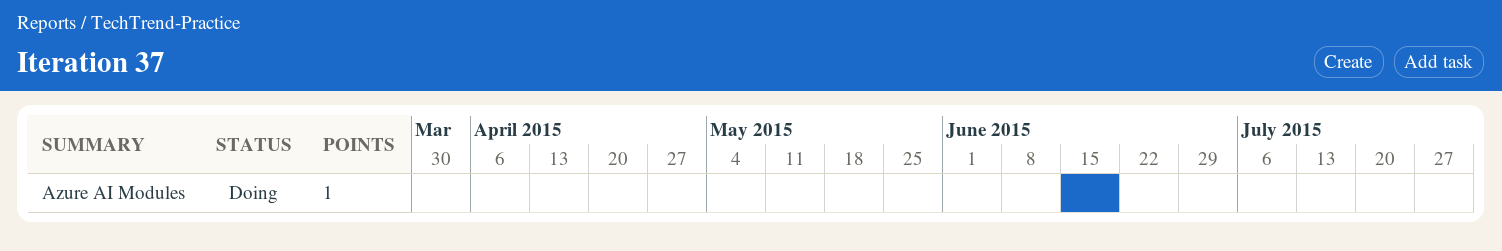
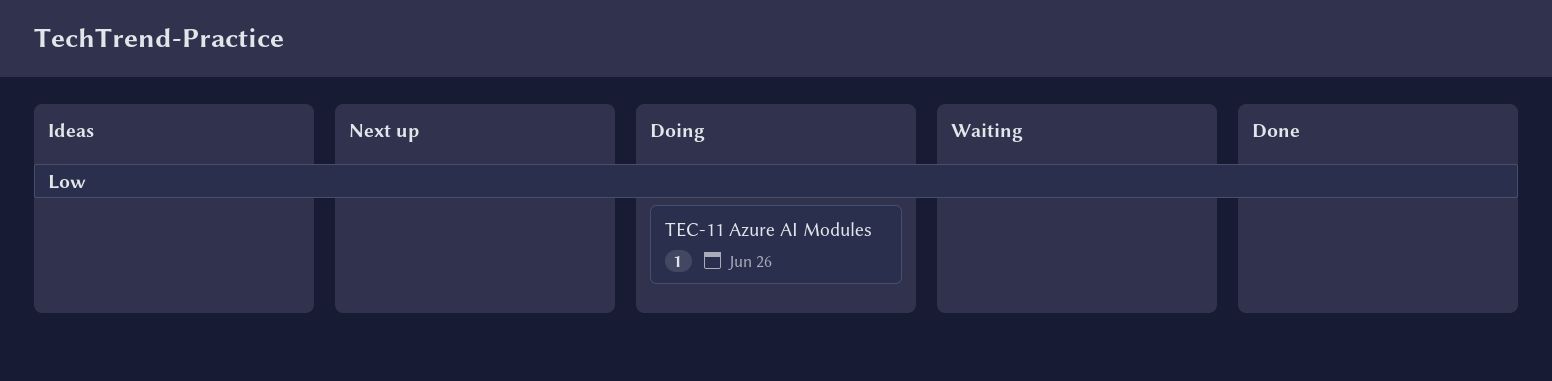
Azure AI Modules, due: Jun 19 -> Jun 26

